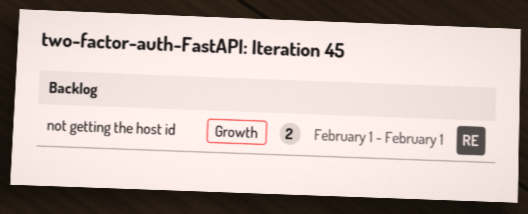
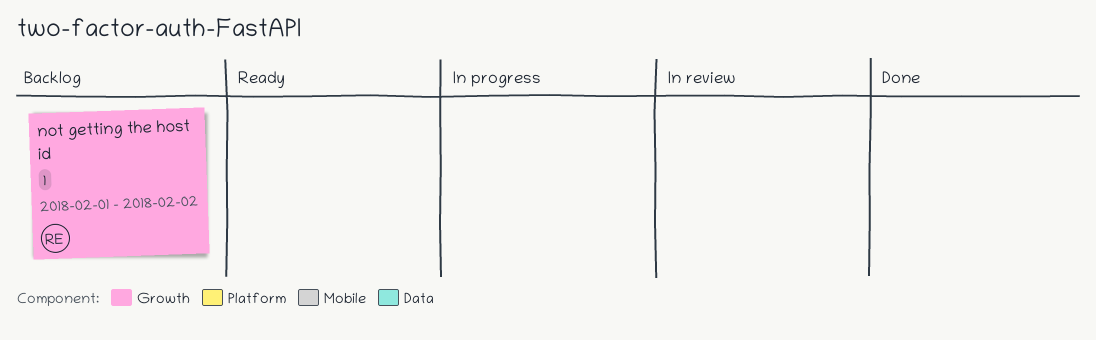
not getting the host id, estimate: 2 -> 1
not getting the host id, due: Feb 1 -> Feb 2

